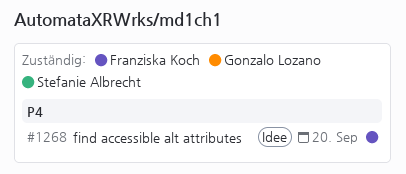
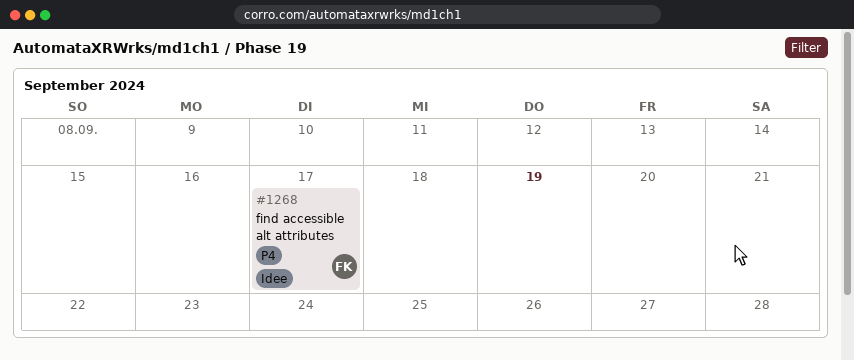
#1268, due: Sep 20 -> Sep 17

